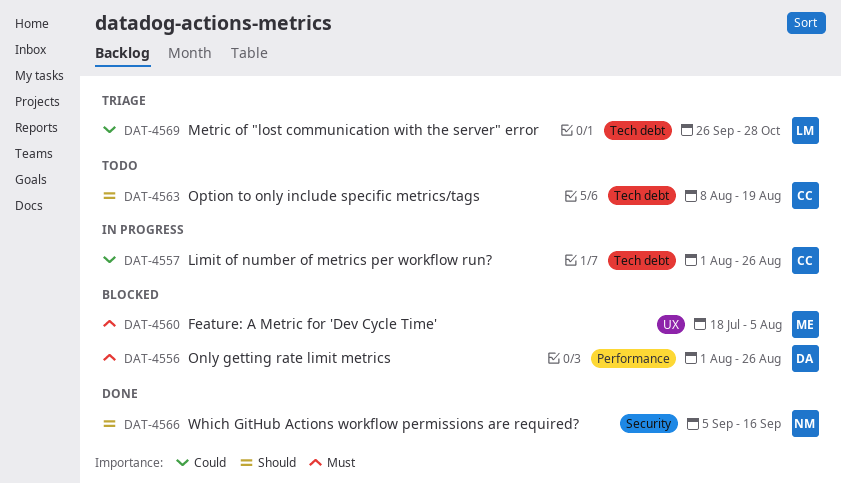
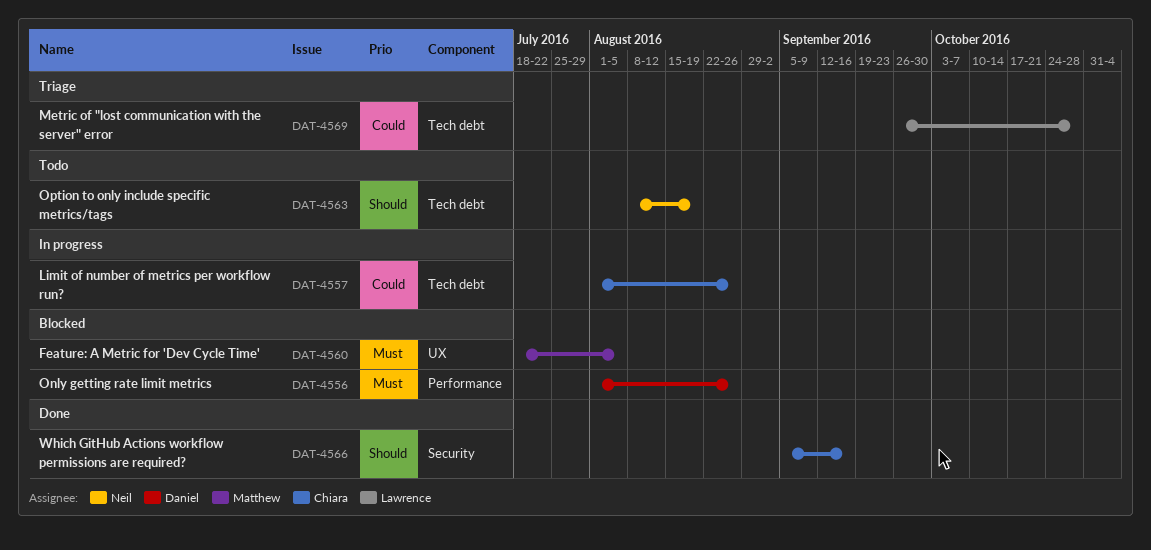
DAT-4563, owner: Chiara -> Neil
DAT-4566, owner: Neil -> Chiara

